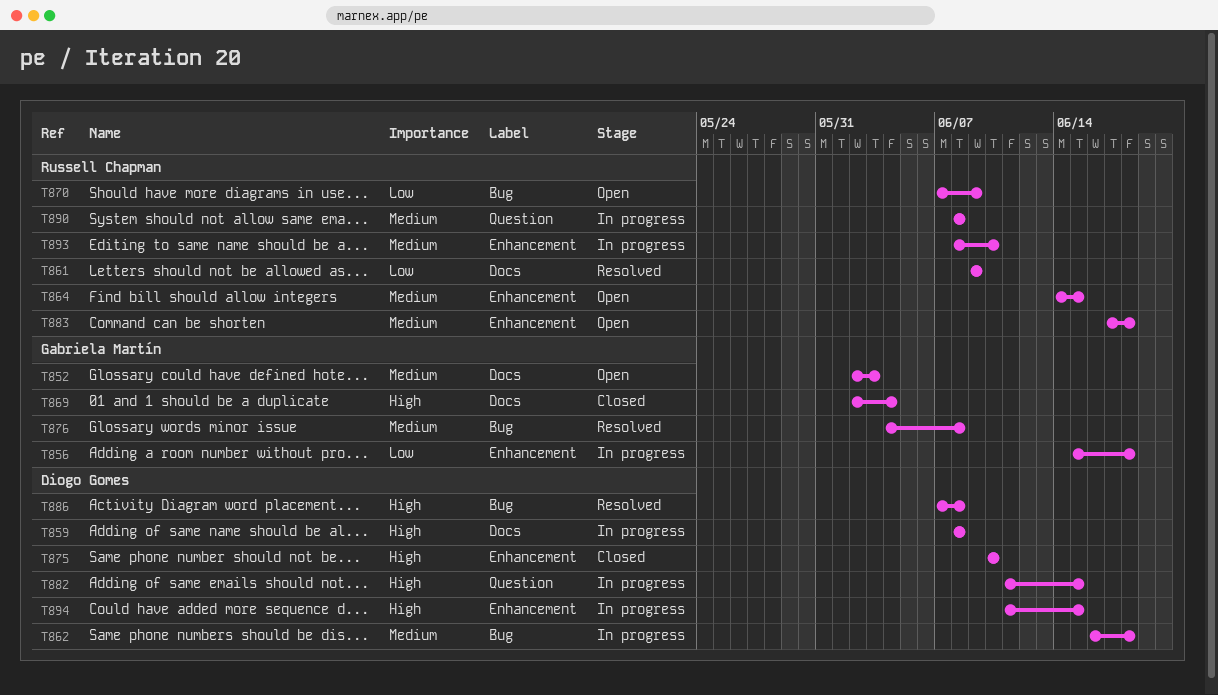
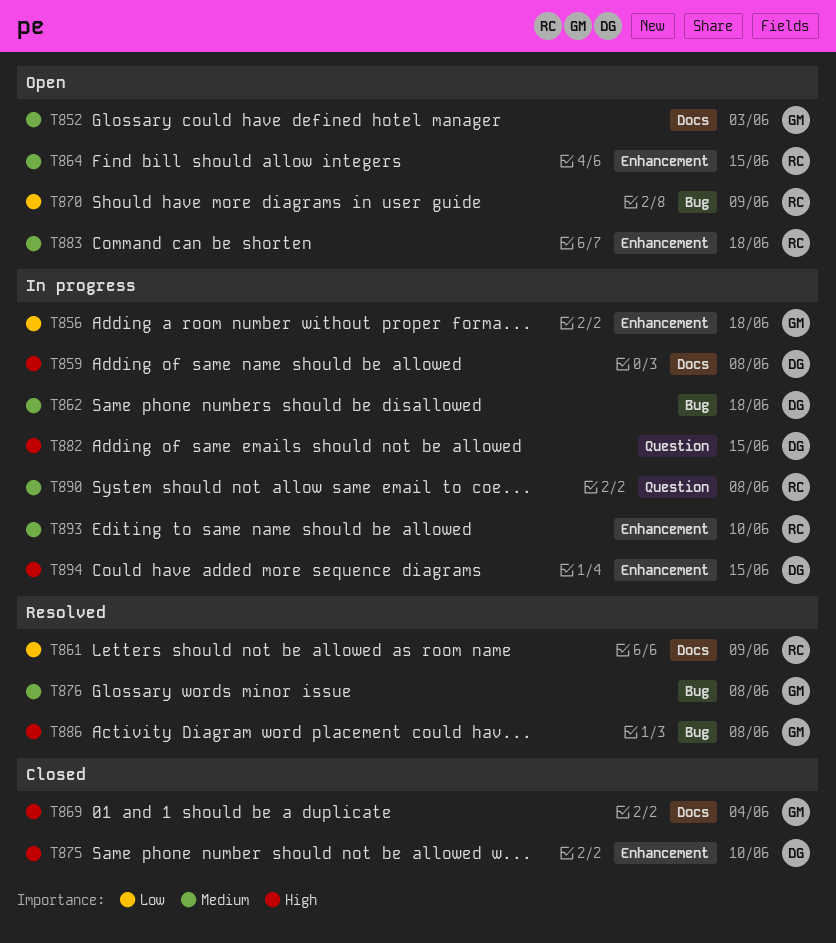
T886, owner: Diogo Gomes -> Gabriela Martín

